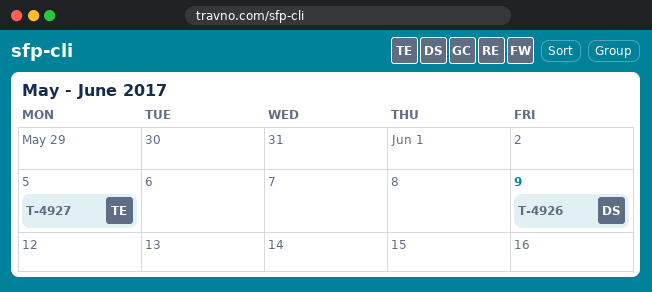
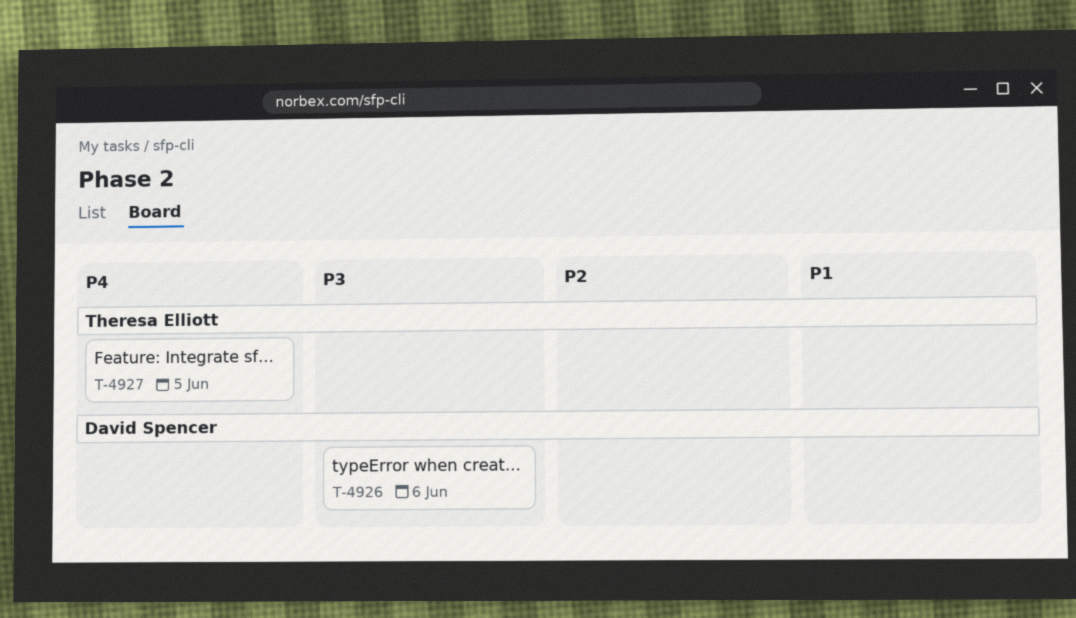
T-4926, due: Jun 9 -> Jun 6

